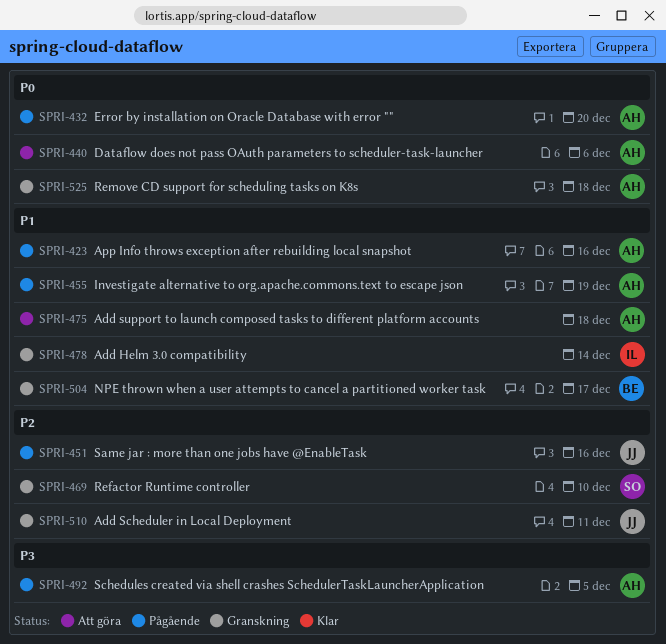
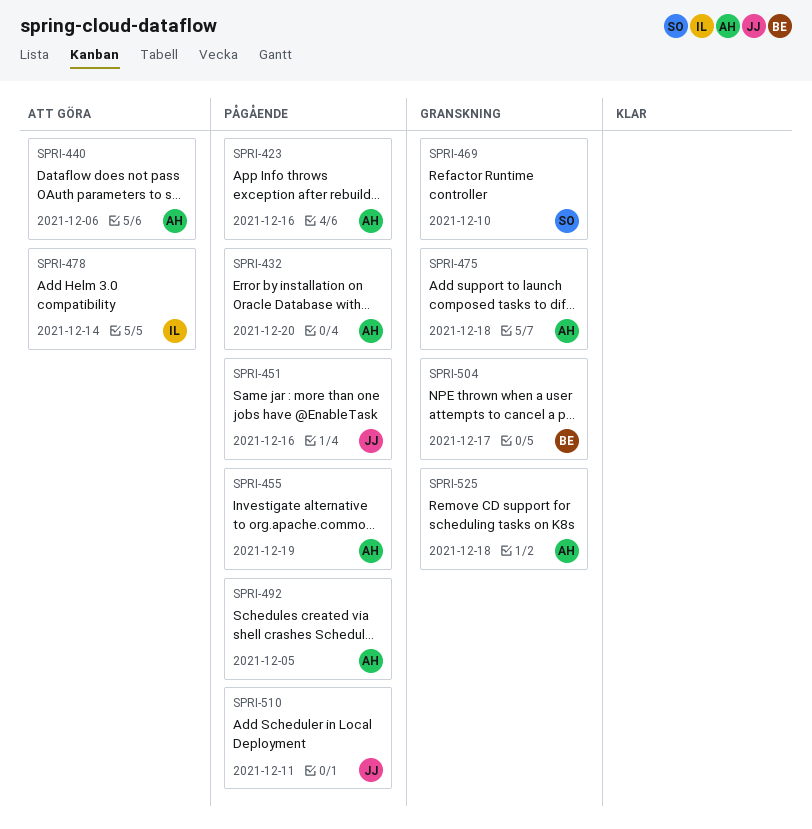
SPRI-475, status: Att göra -> Granskning
SPRI-478, status: Granskning -> Att göra
SPRI-510, status: Granskning -> Pågående

